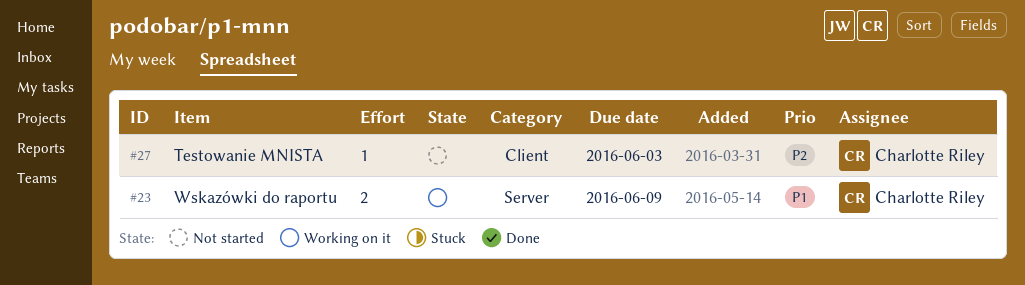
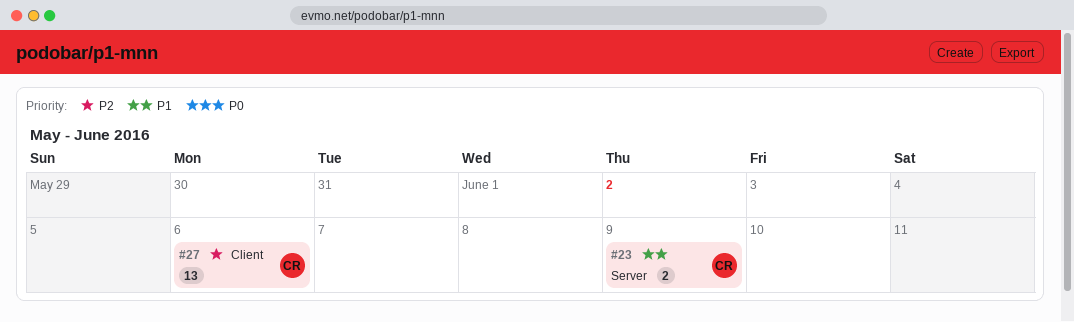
#27, estimate: 1 -> 13
#27, due: Jun 3 -> Jun 6

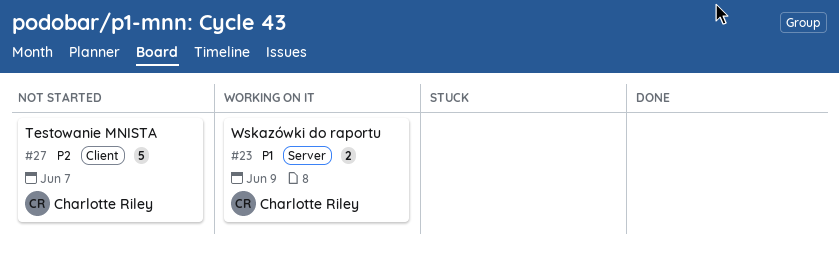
#27, estimate: 13 -> 5
#27, due: Jun 6 -> Jun 7

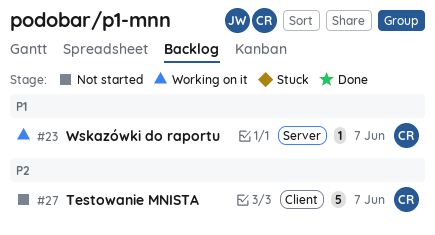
#23, estimate: 2 -> 1
#23, due: Jun 9 -> Jun 7

